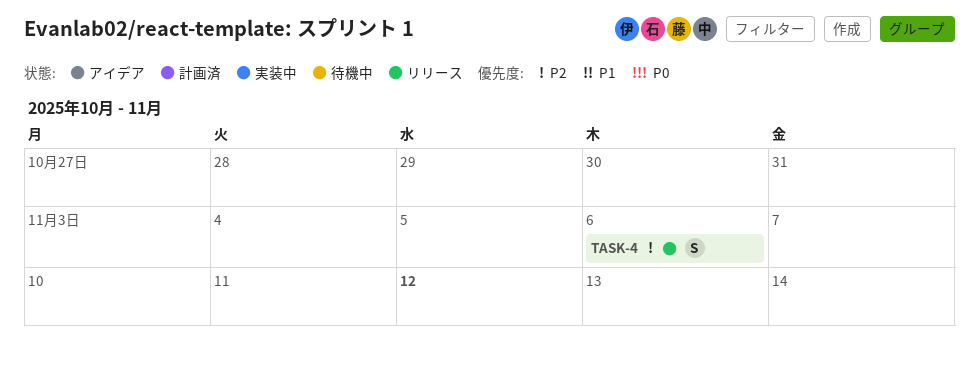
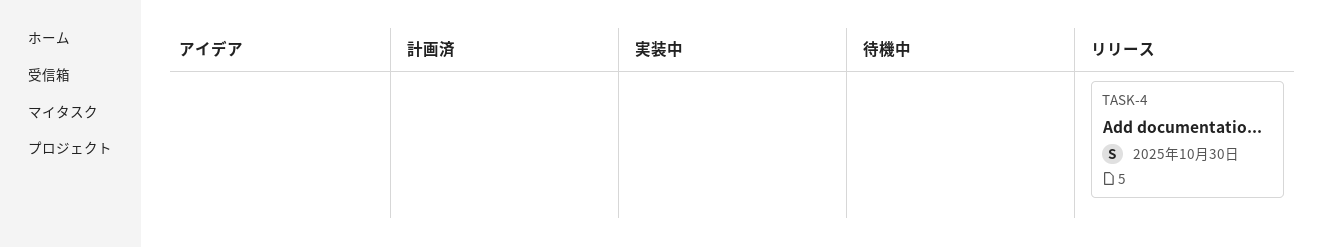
TASK-4, due: Nov 6 -> Oct 30

